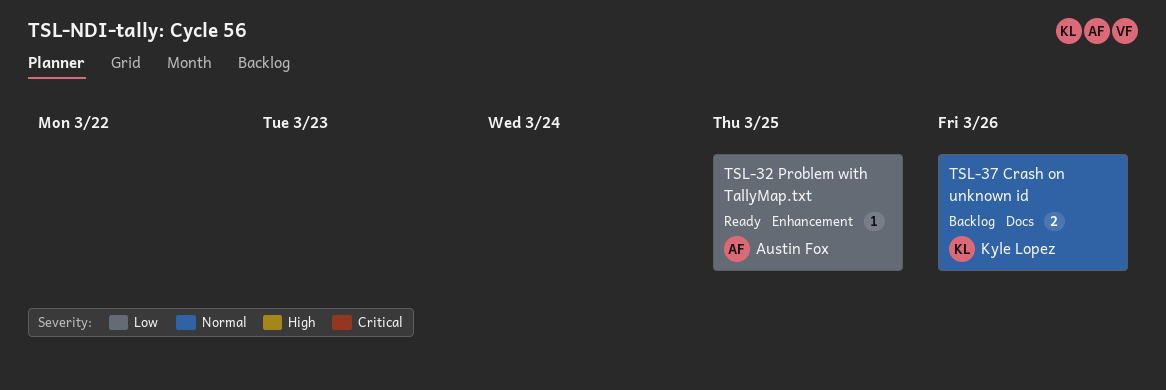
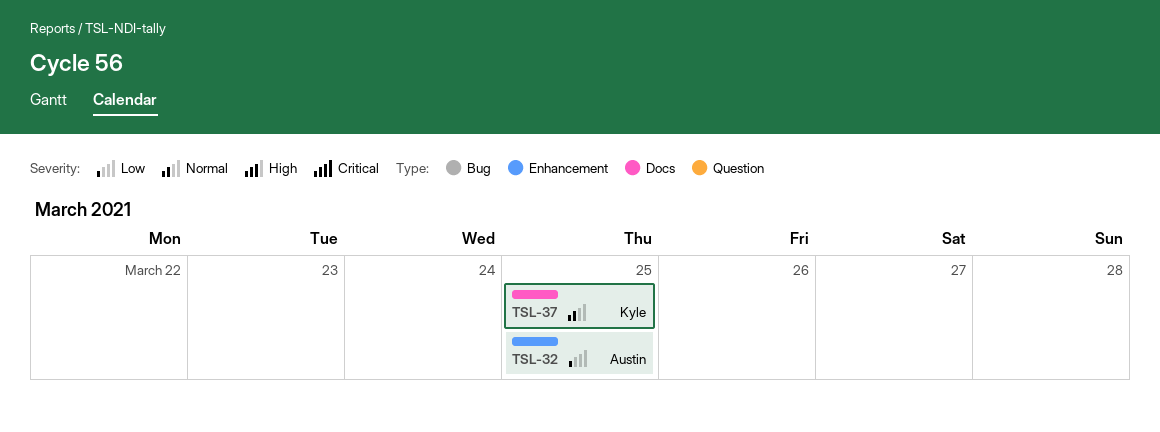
TSL-37, due: Mar 26 -> Mar 25

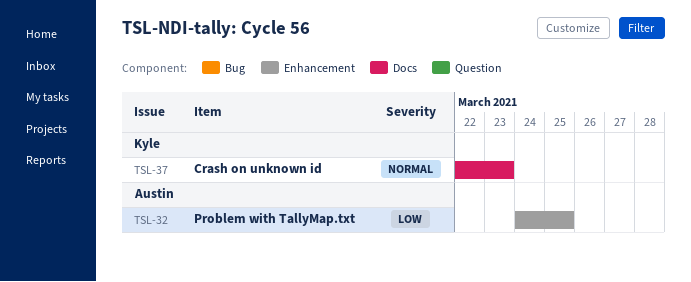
TSL-37, due: Mar 25 -> Mar 23

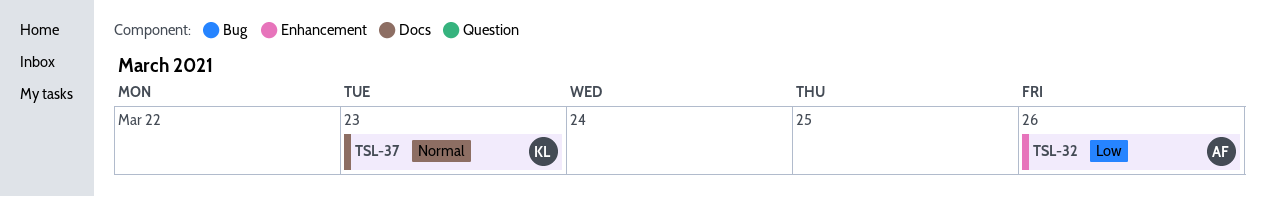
TSL-32, due: Mar 25 -> Mar 26

